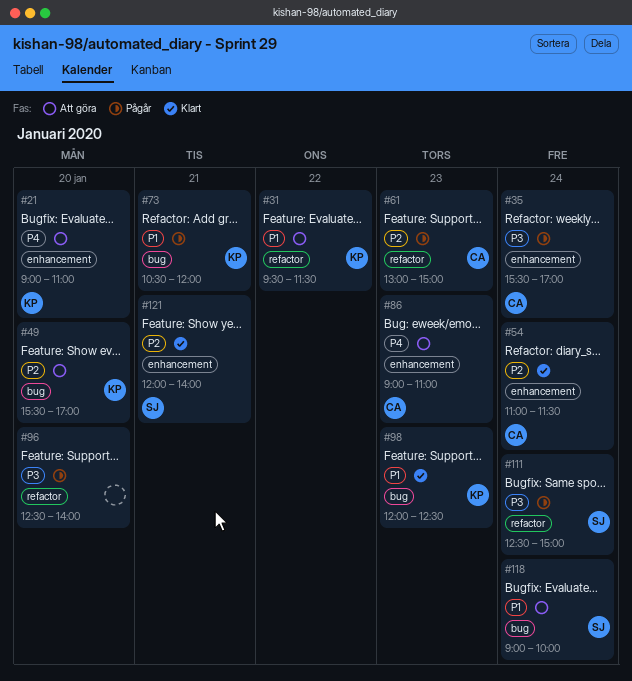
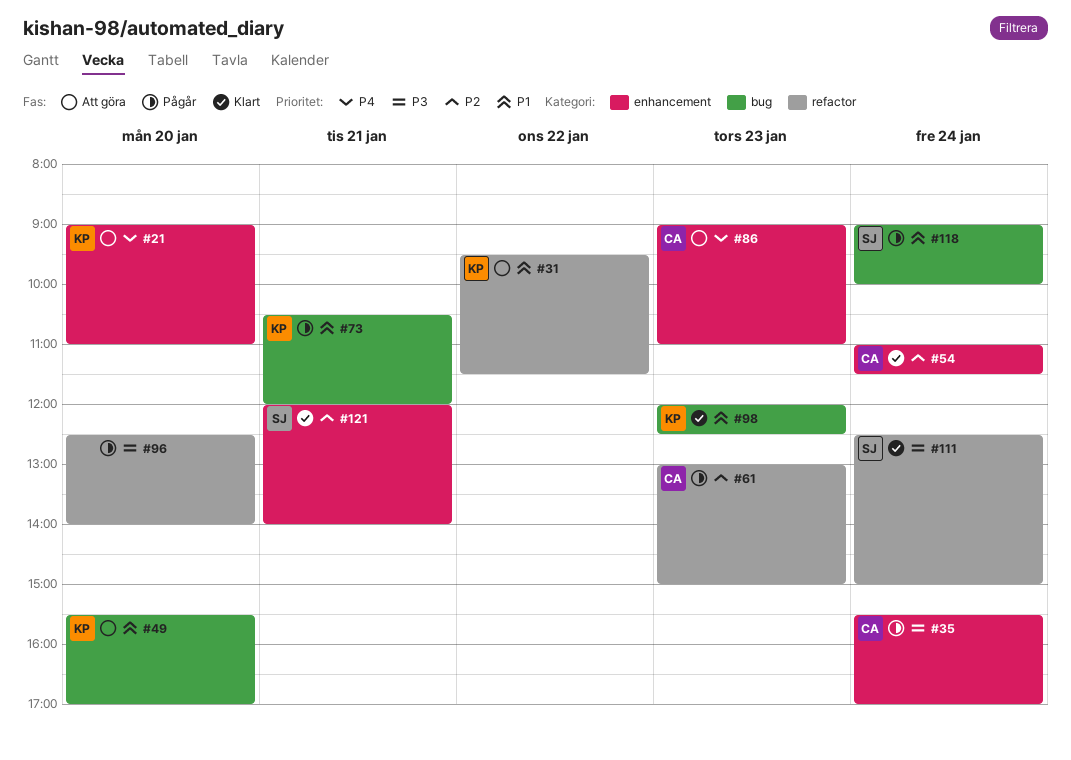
#49, priority: P2 -> P1
#111, status: Pågår -> Klart
#118, status: Att göra -> Pågår

